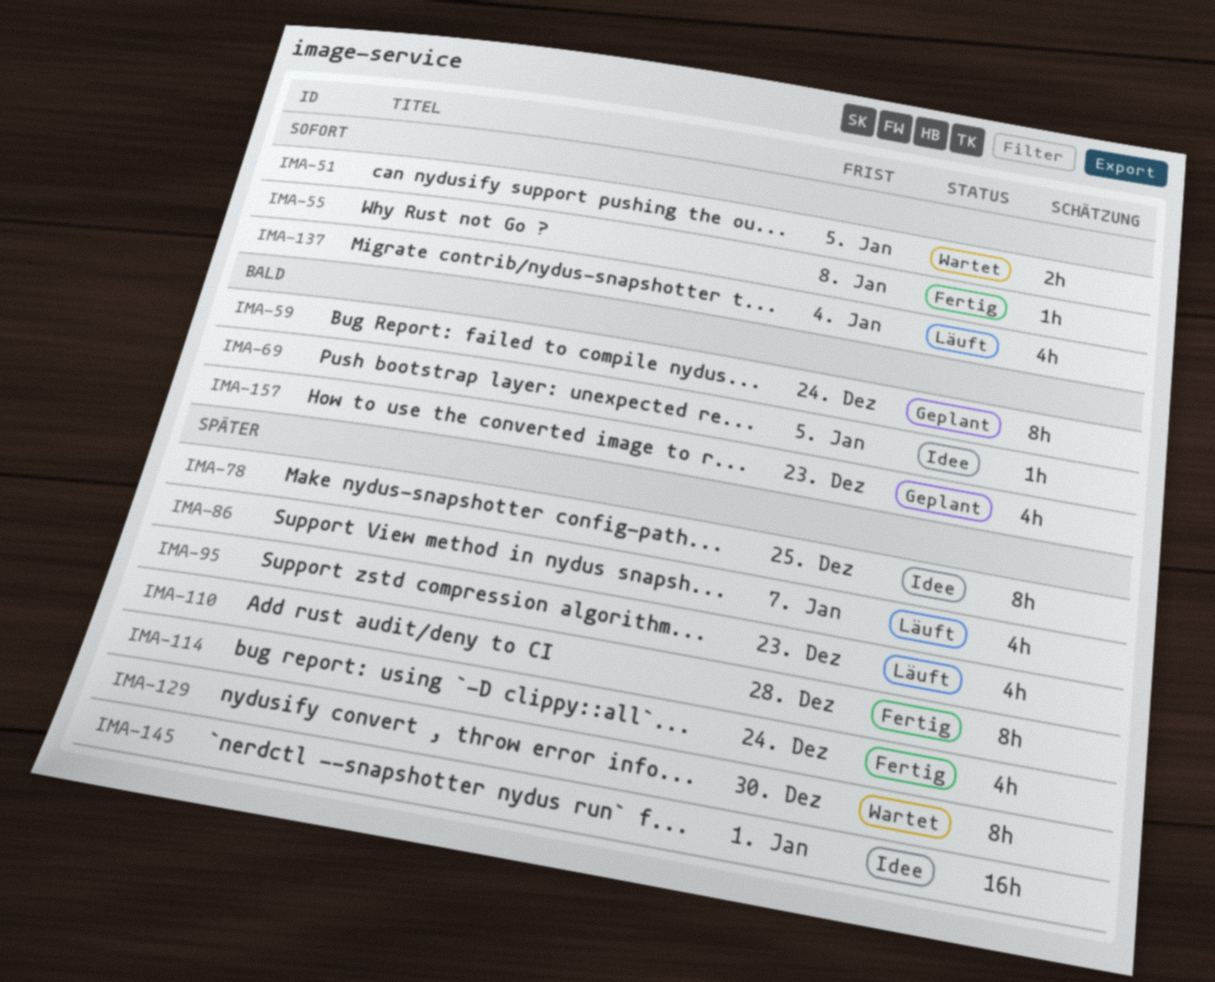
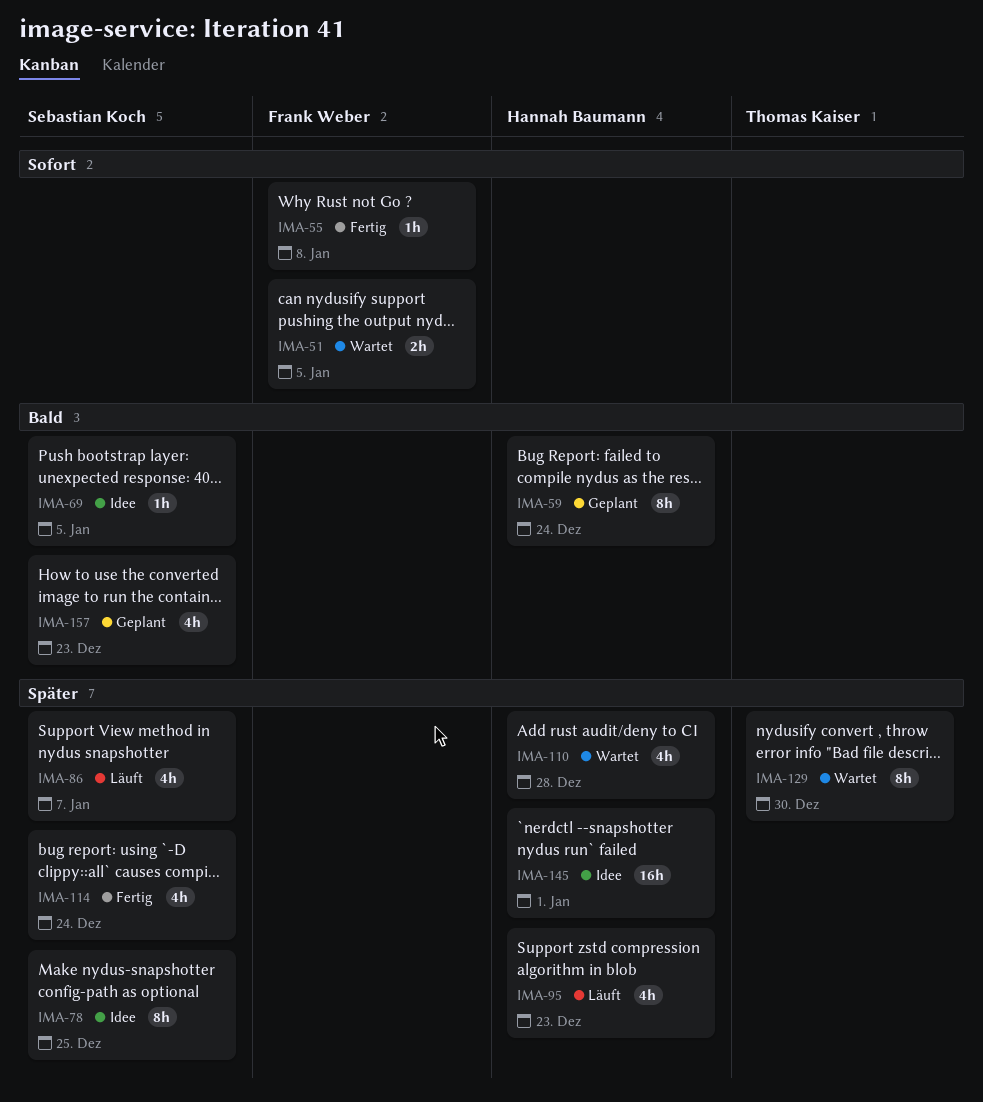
IMA-110, status: Fertig -> Wartet
IMA-110, estimate: 8h -> 4h
IMA-137: present -> none

